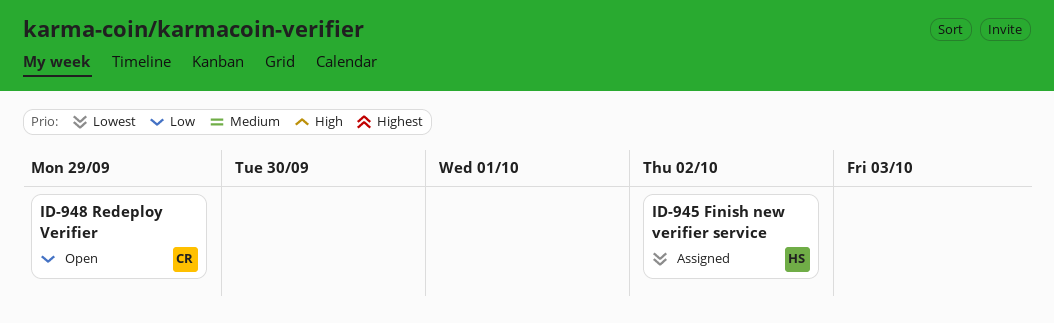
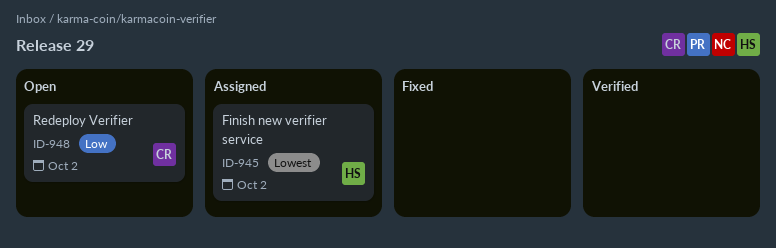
ID-948, due: Sep 29 -> Oct 2

